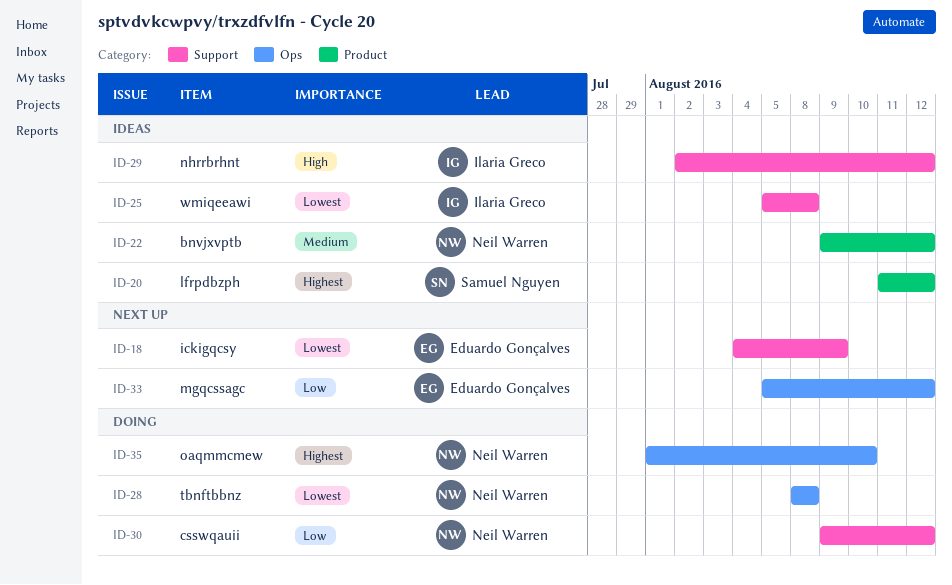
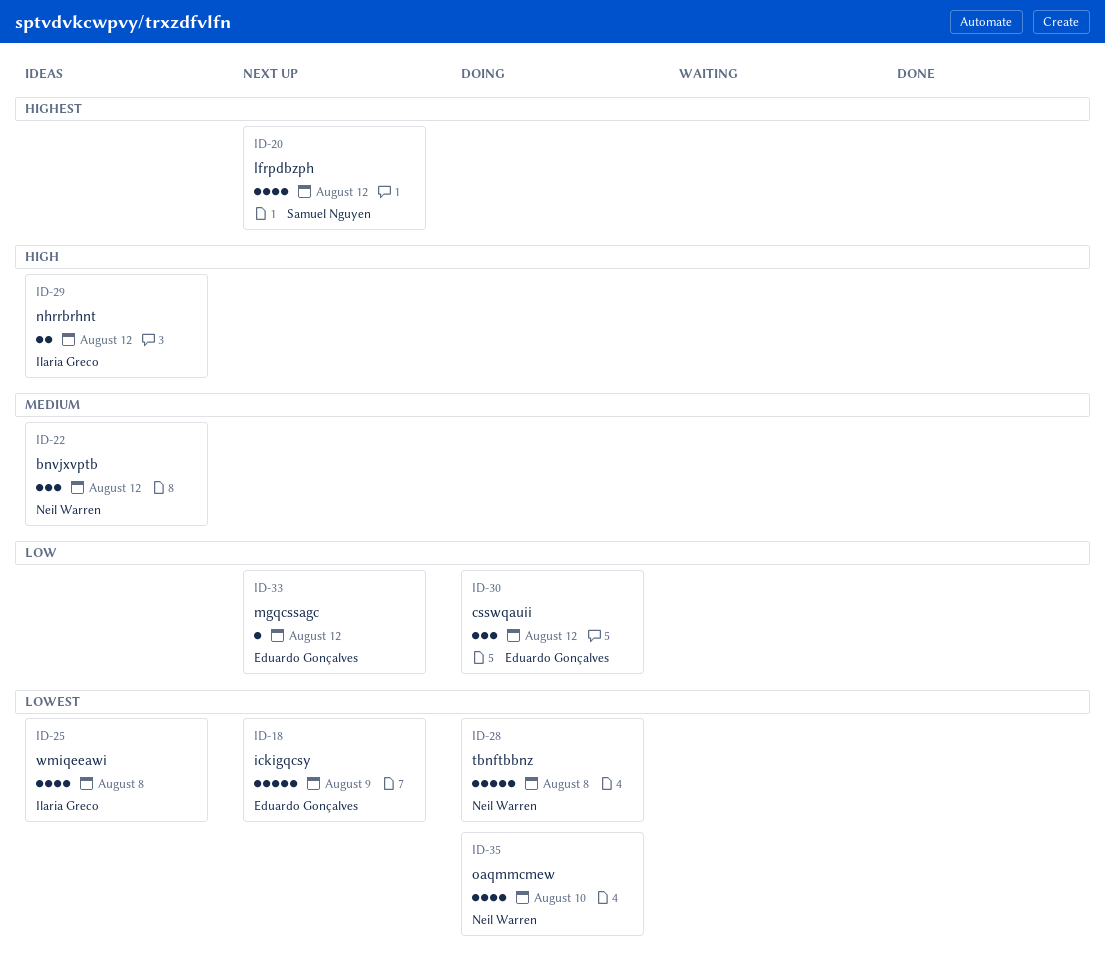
ID-20, status: Ideas -> Next up
ID-30, owner: Neil Warren -> Eduardo Gonçalves
ID-35, priority: Highest -> Lowest

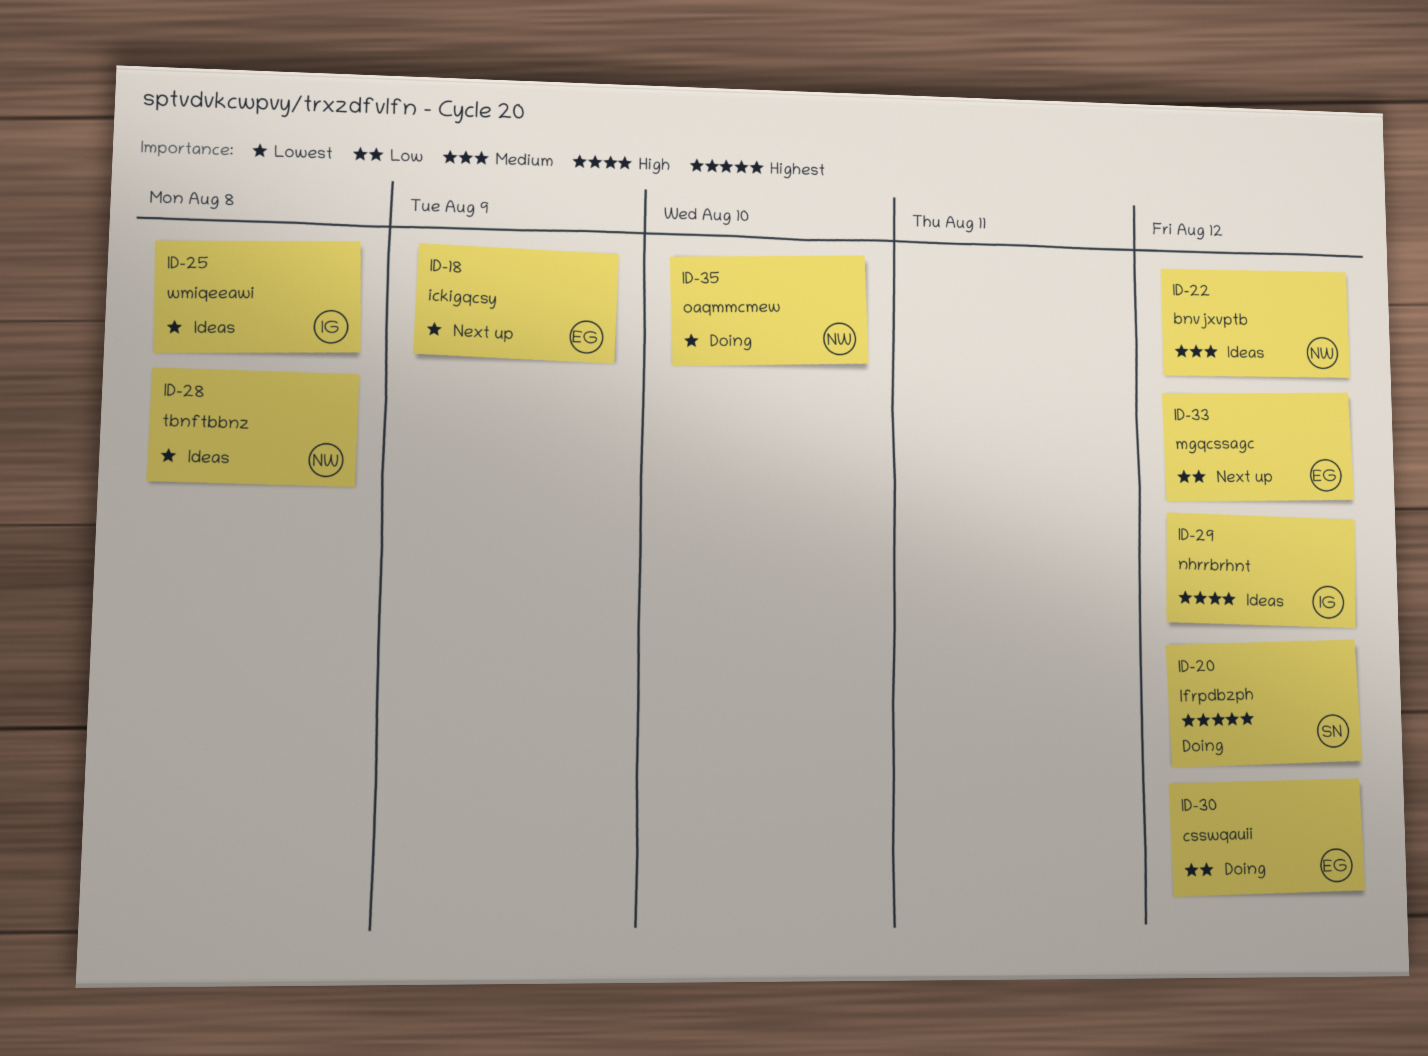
ID-20, status: Next up -> Doing
ID-28, status: Doing -> Ideas

